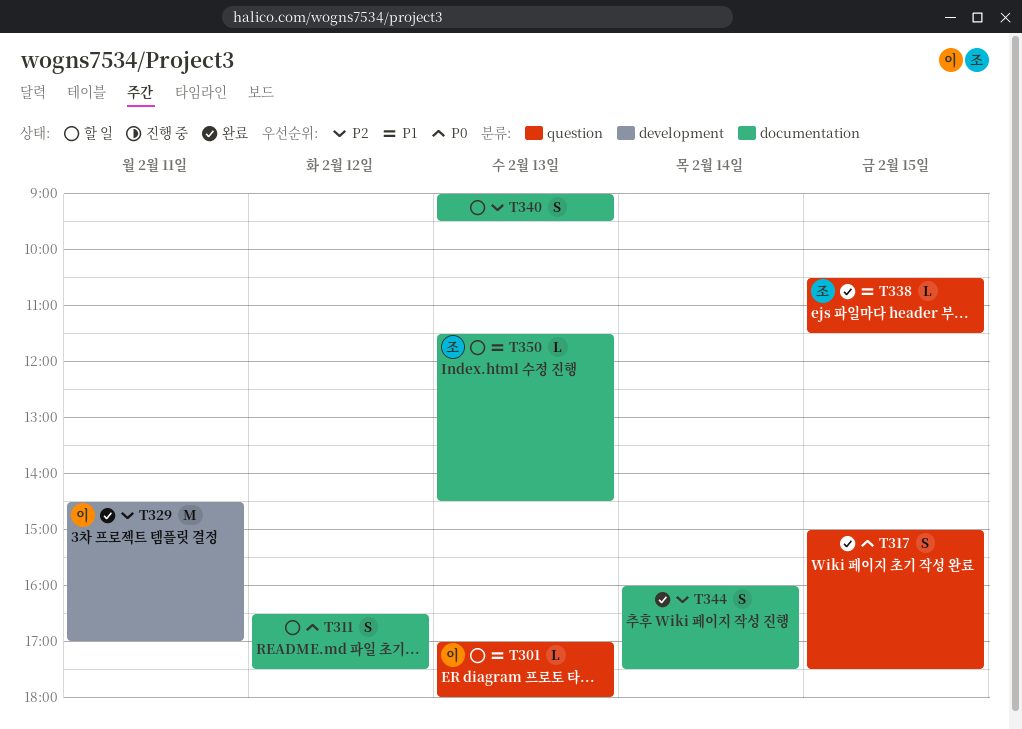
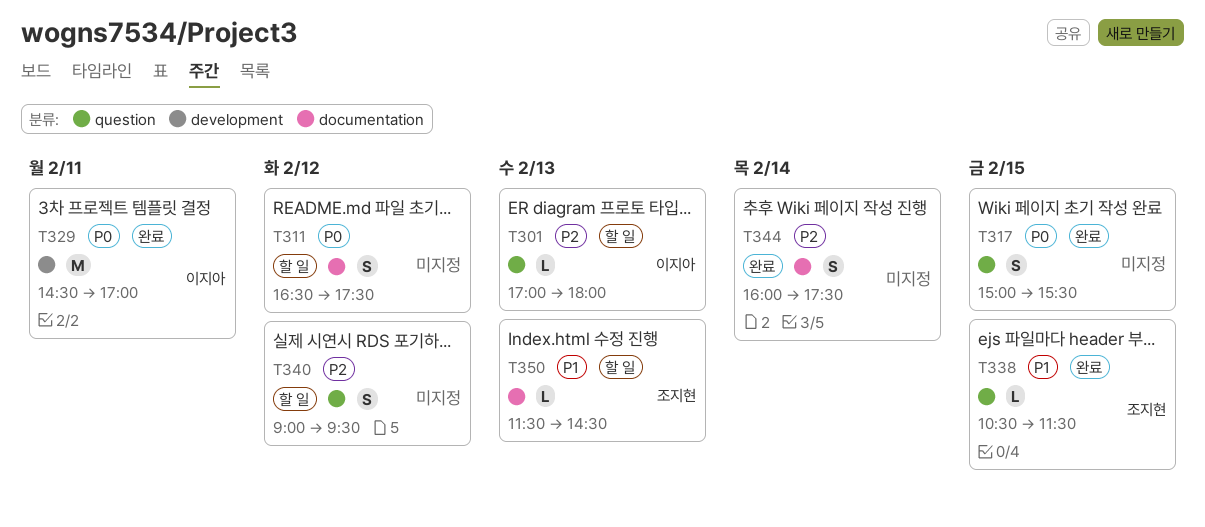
T301, priority: P1 -> P2
T317, ends: 17:30 -> 15:30
T329, priority: P2 -> P0
T340, label: documentation -> question
T340, day: Feb 13 -> Feb 12

